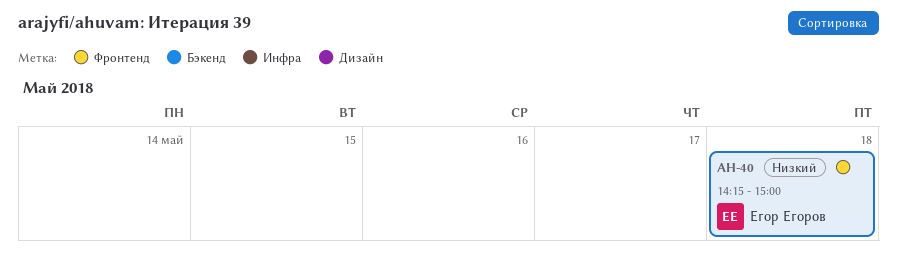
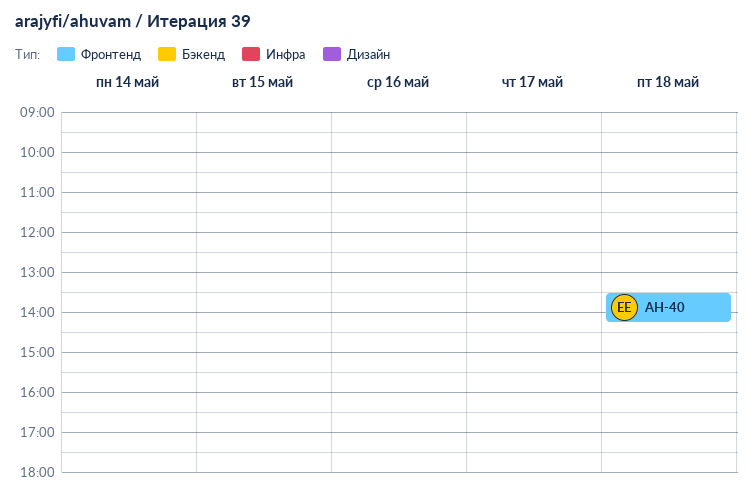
AH-40, begins: 14:15 -> 13:30
AH-40, ends: 15:00 -> 14:15

